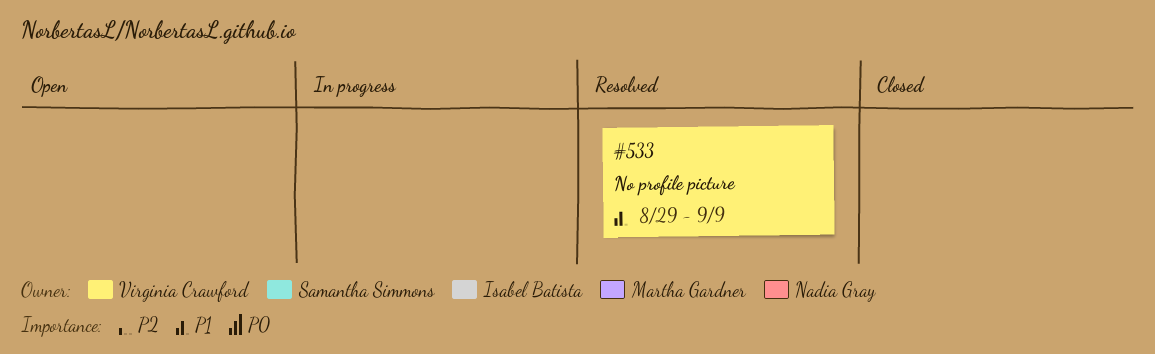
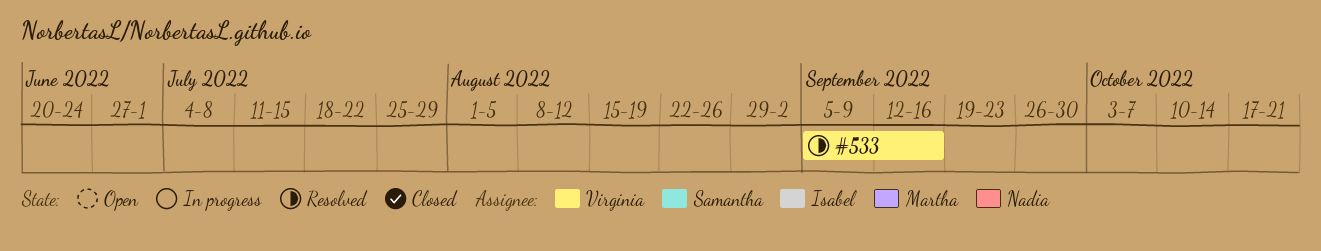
#533, start: Aug 29 -> Sep 5
#533, due: Sep 9 -> Sep 16

